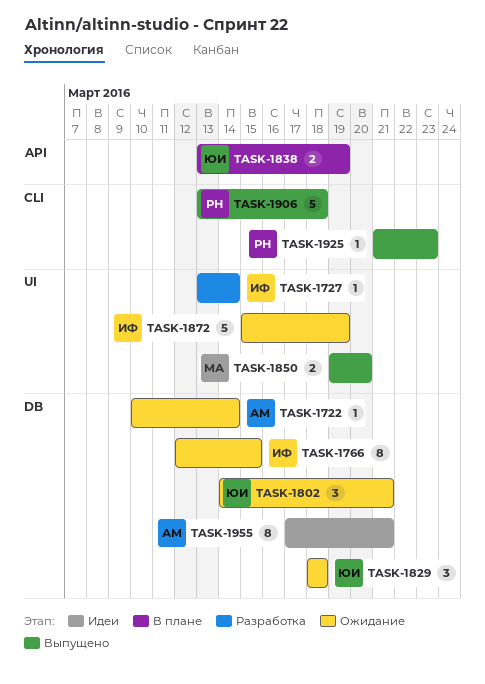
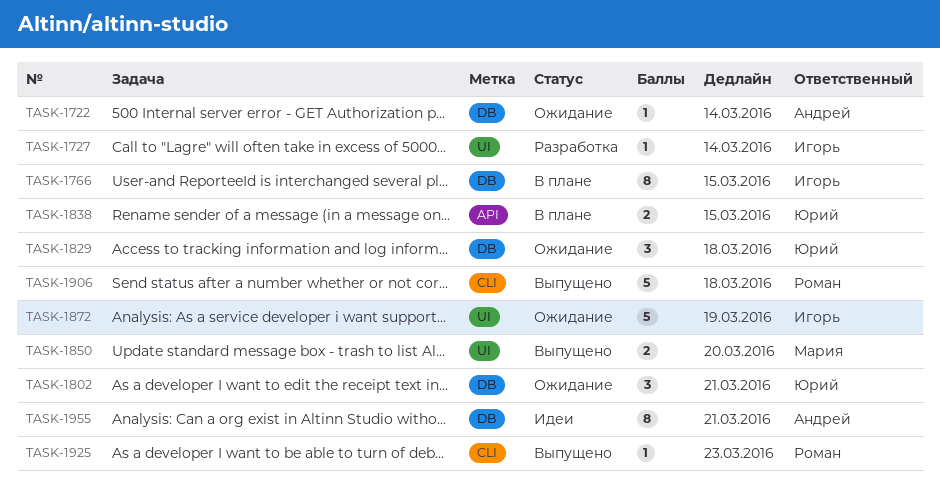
TASK-1766, status: Ожидание -> В плане
TASK-1838, due: Mar 19 -> Mar 15

